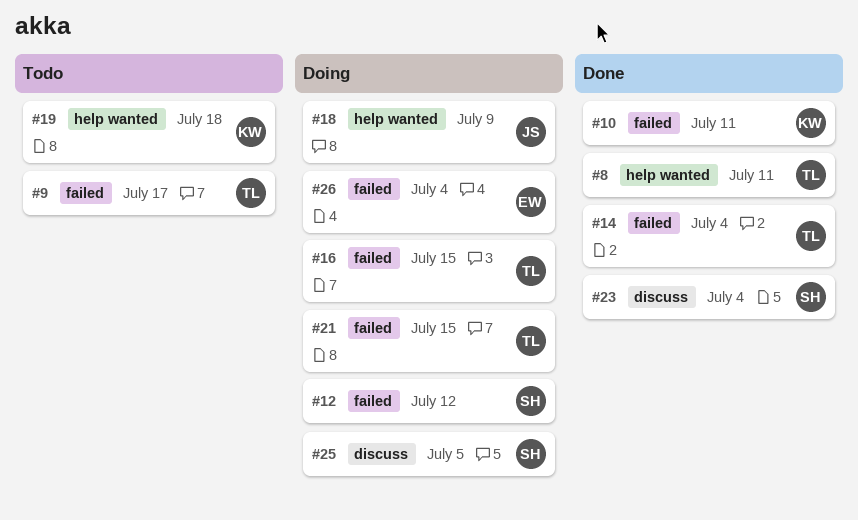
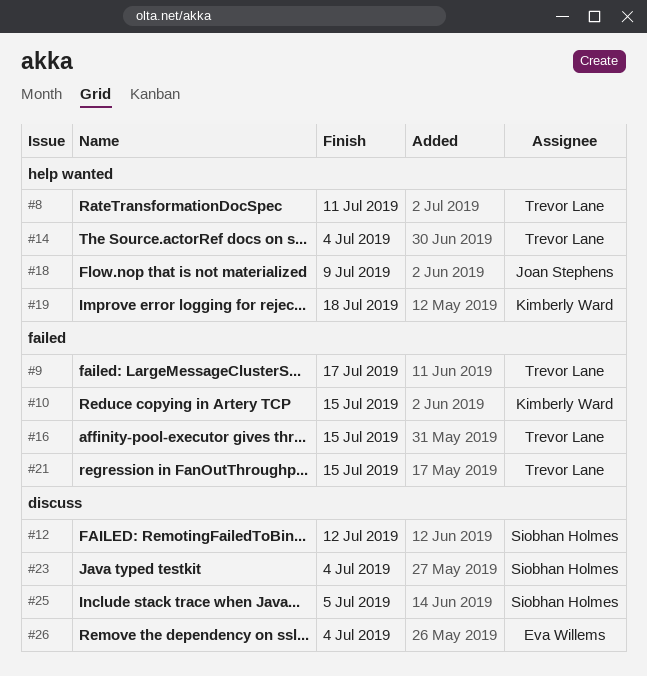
#10, due: Jul 11 -> Jul 15
#12, label: failed -> discuss
#14, label: failed -> help wanted
#26, label: failed -> discuss

